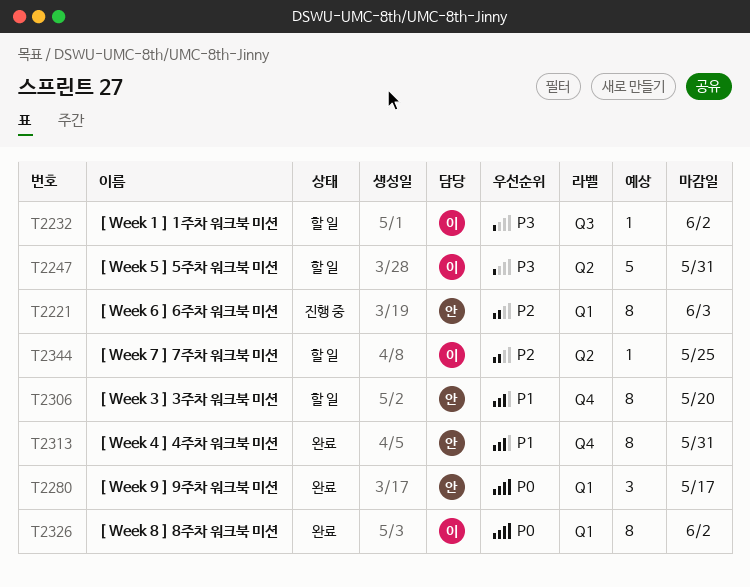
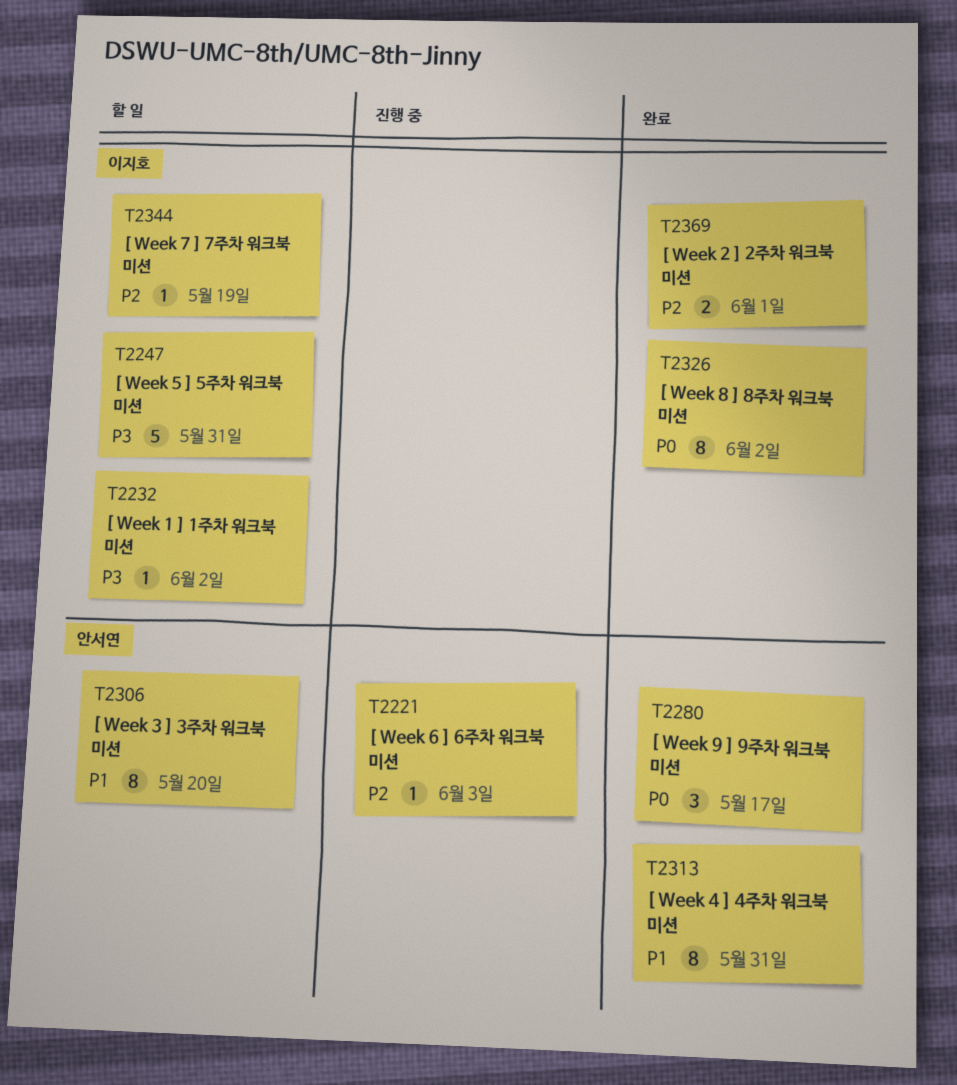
T2221, estimate: 8 -> 1
T2344, due: May 25 -> May 19
T2369: none -> present

